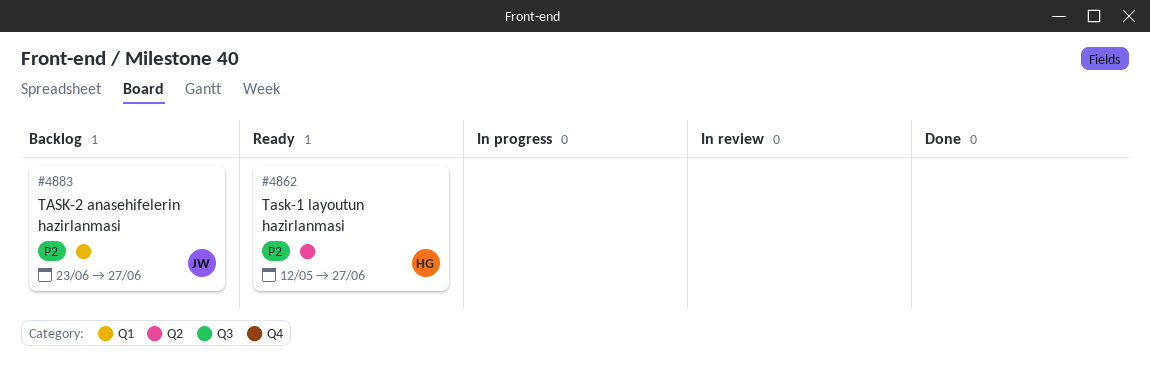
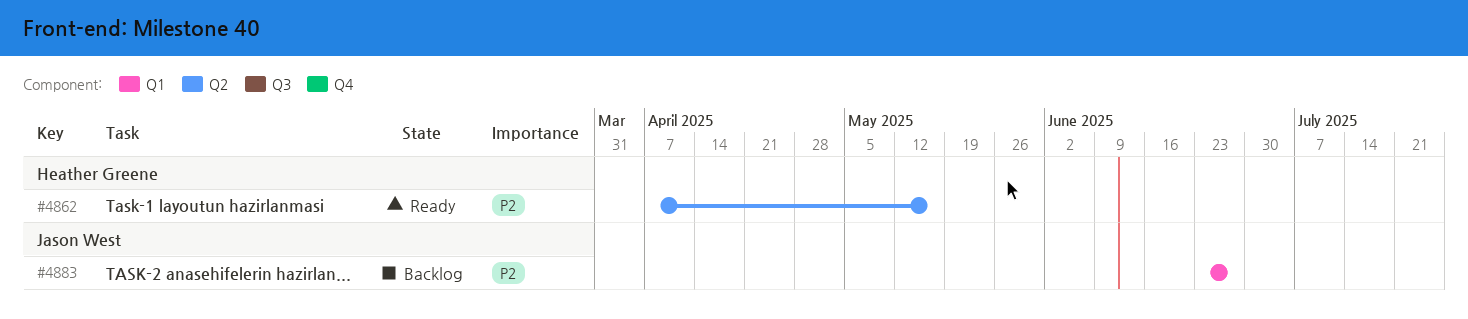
#4862, start: May 12 -> Apr 7
#4862, due: Jun 27 -> May 16

